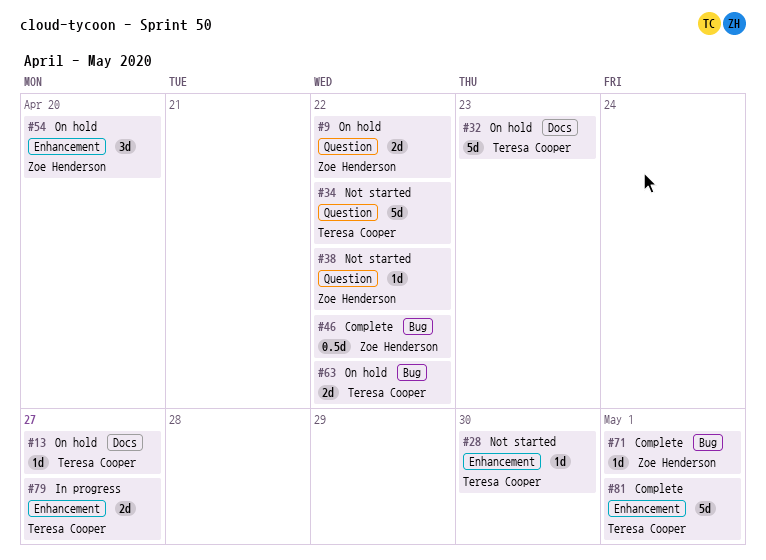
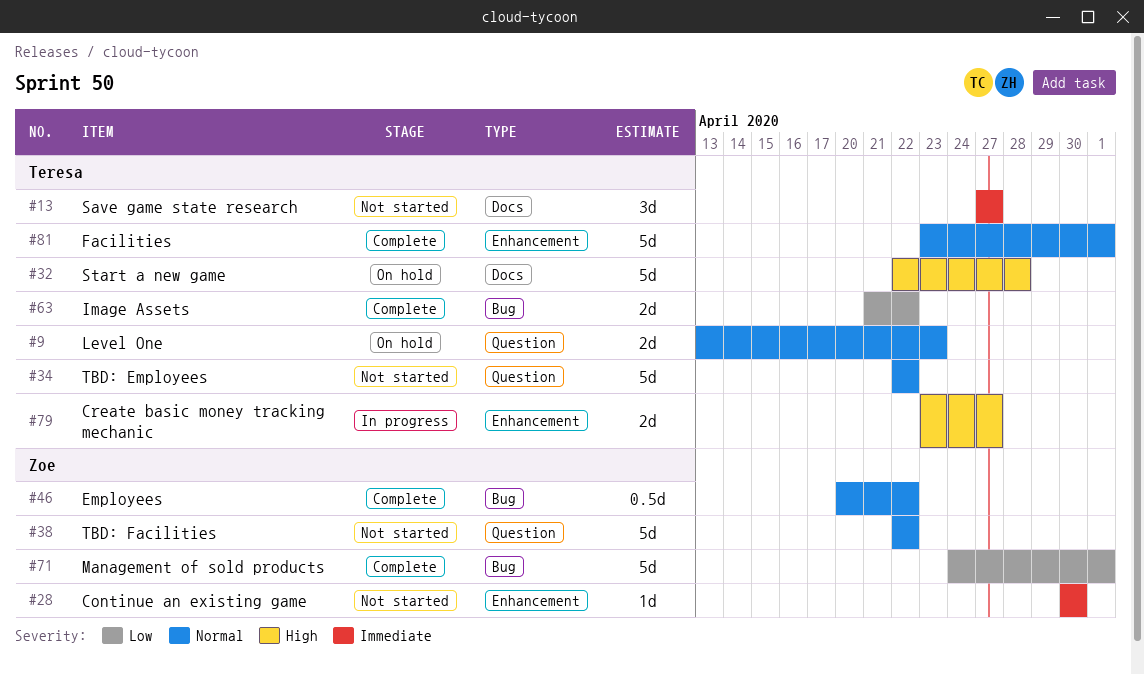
#9, owner: Zoe Henderson -> Teresa Cooper
#9, due: Apr 22 -> Apr 23
#13, status: On hold -> Not started
#13, estimate: 1d -> 3d
#28, owner: Teresa Cooper -> Zoe Henderson
#32, due: Apr 23 -> Apr 28
#38, estimate: 1d -> 5d
#54: present -> none
#63, status: On hold -> Complete
#71, estimate: 1d -> 5d

